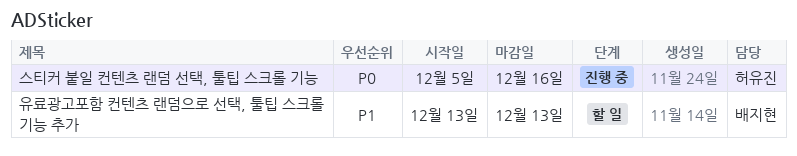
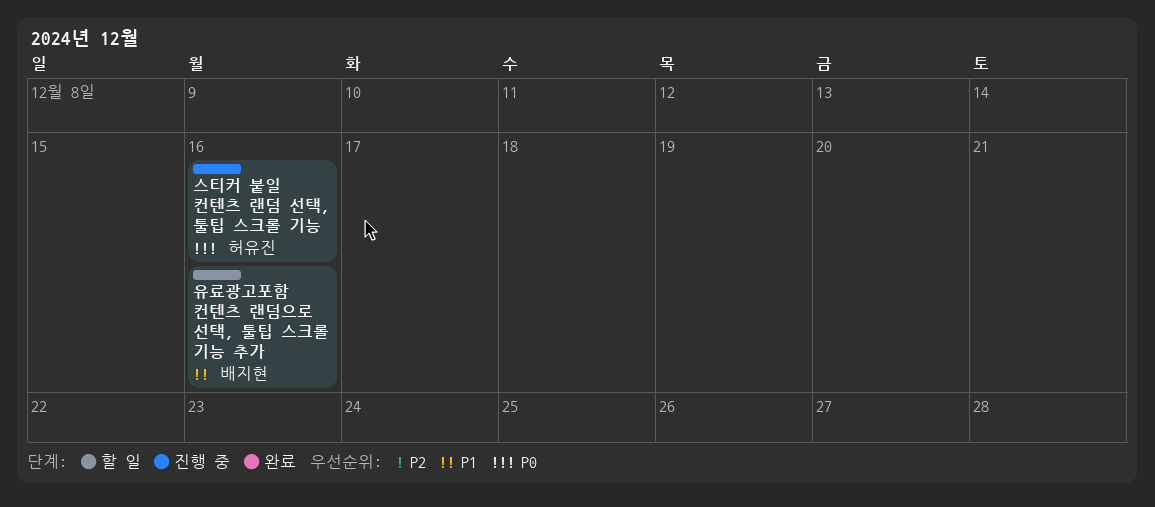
유료광고포함 컨텐츠 랜덤으로 선택, 툴팁 스크롤 기능 추가, due: Dec 13 -> Dec 16

